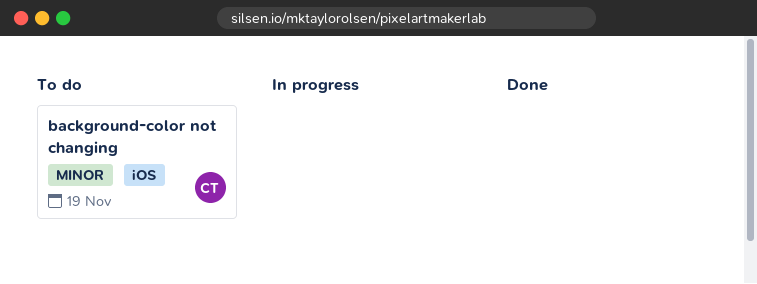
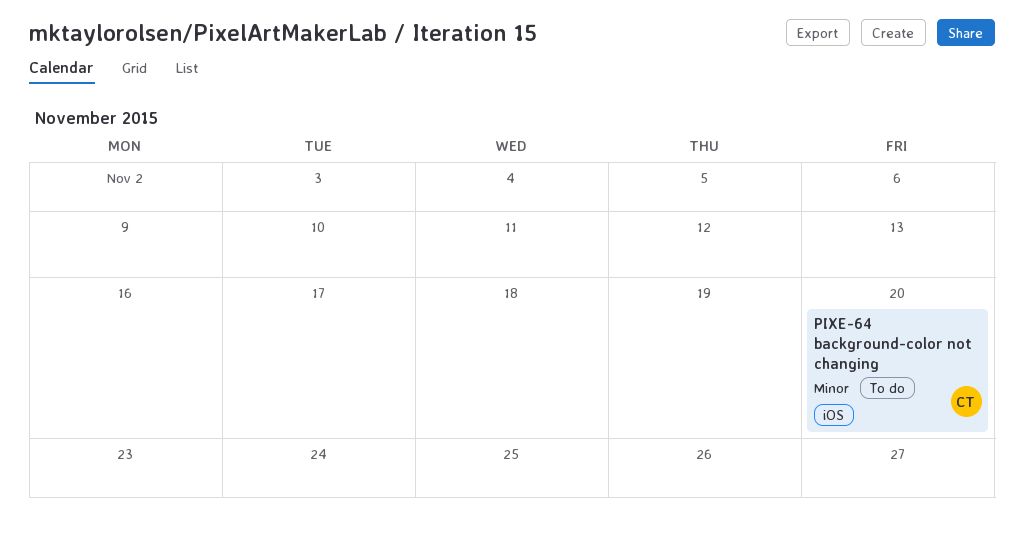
background-color not changing, due: Nov 19 -> Nov 20

